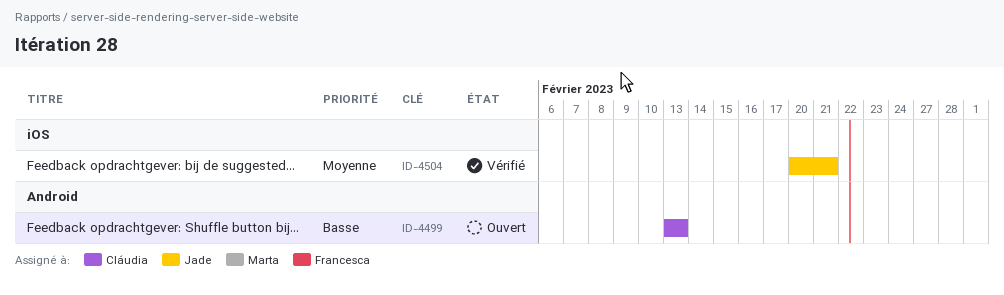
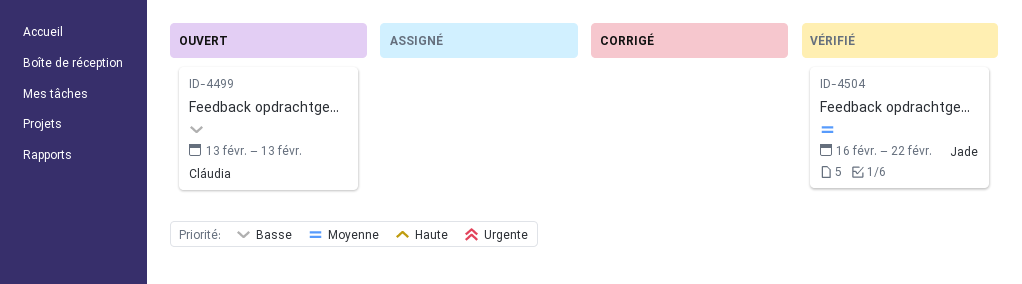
ID-4504, start: Feb 20 -> Feb 16
ID-4504, due: Feb 21 -> Feb 22

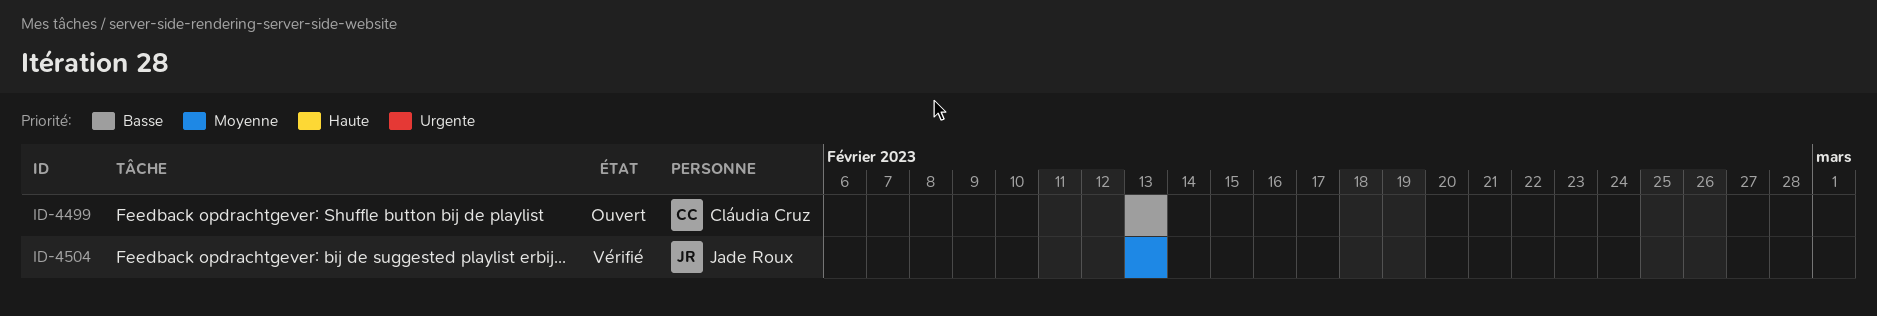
ID-4504, start: Feb 16 -> Feb 13
ID-4504, due: Feb 22 -> Feb 13

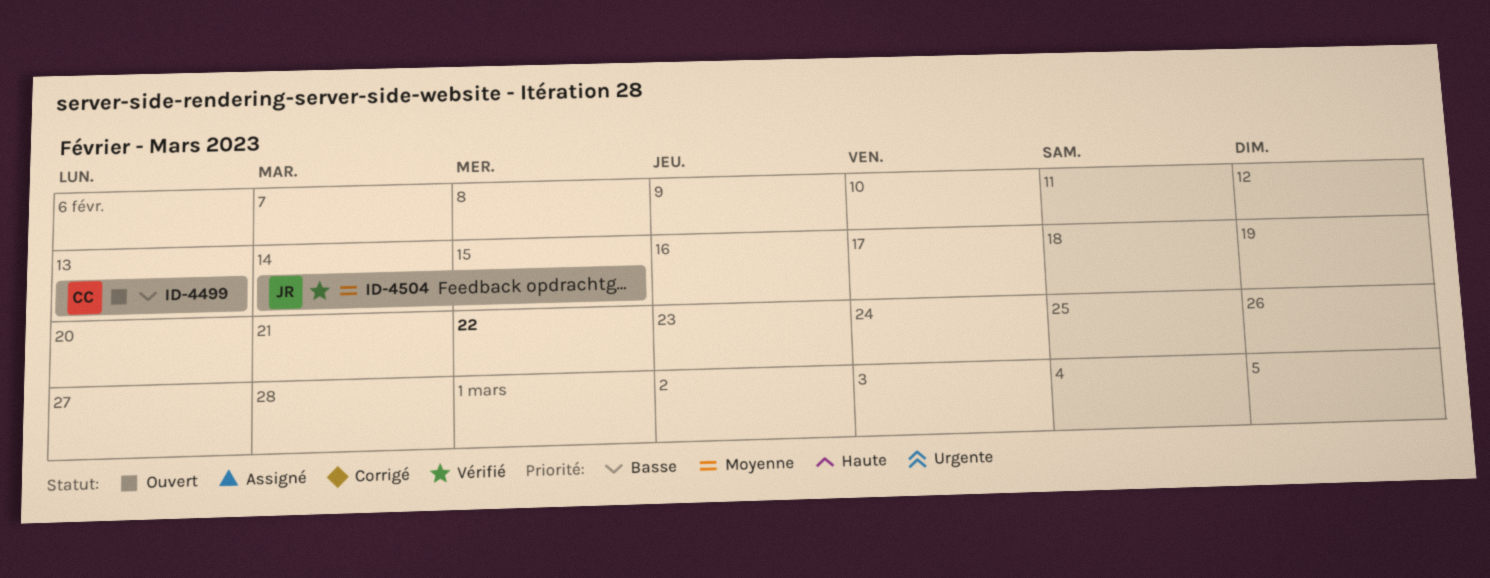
ID-4504, start: Feb 13 -> Feb 14
ID-4504, due: Feb 13 -> Feb 15

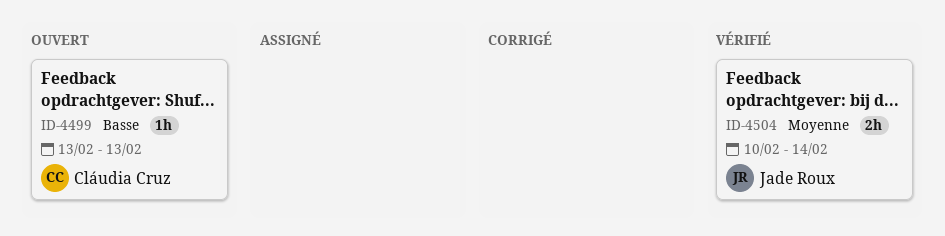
ID-4504, start: Feb 14 -> Feb 10
ID-4504, due: Feb 15 -> Feb 14

